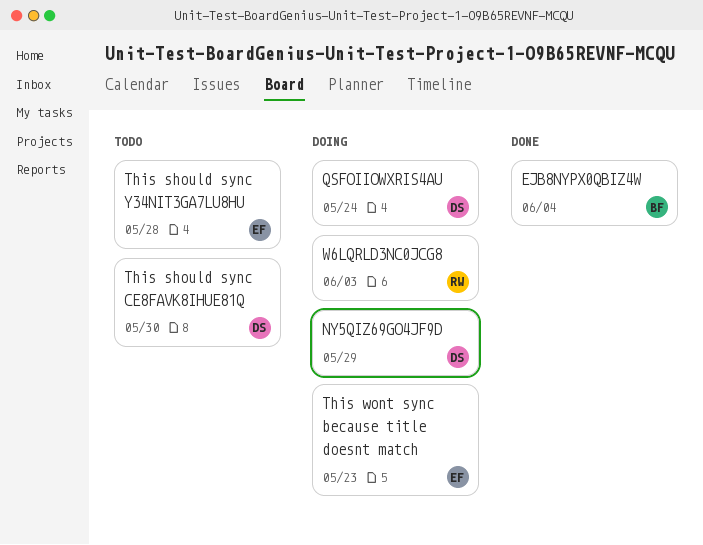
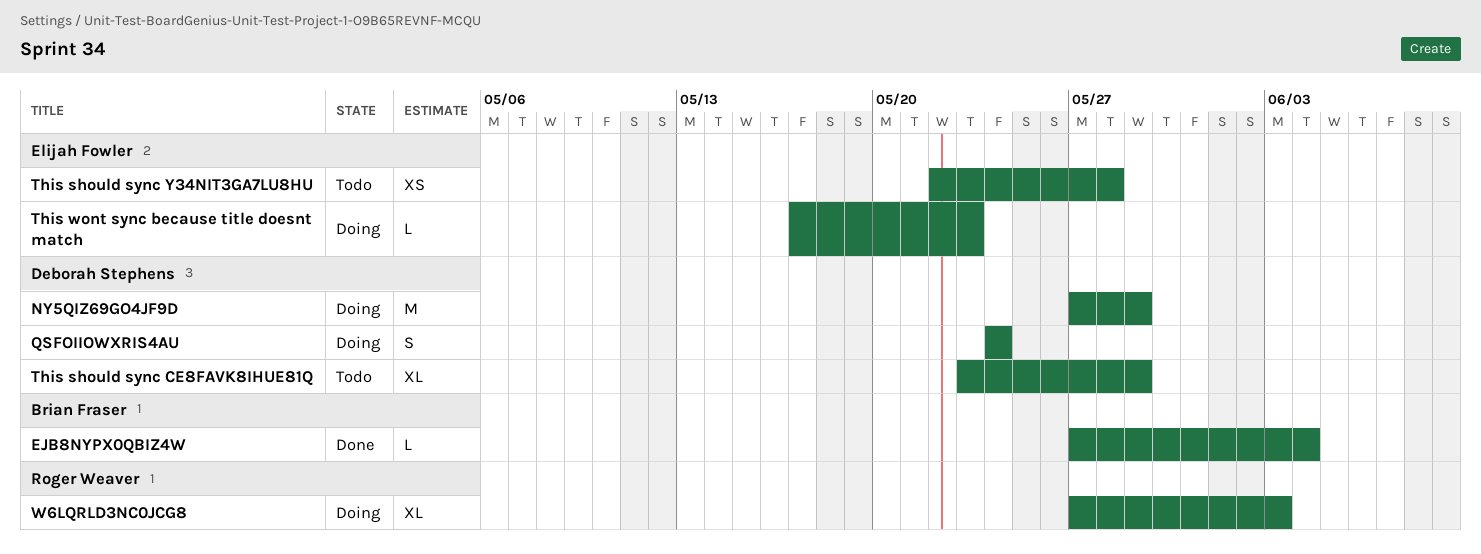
This should sync CE8FAVK8IHUE81Q, due: May 30 -> May 29

